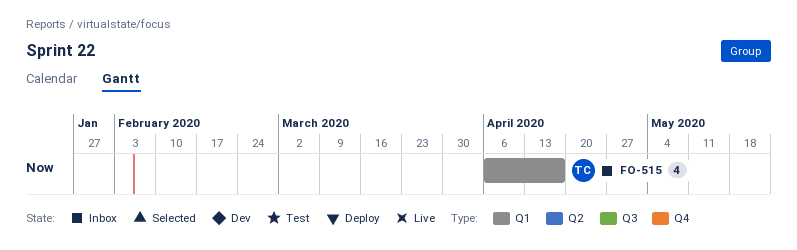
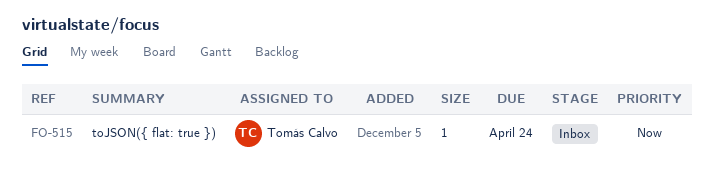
FO-515, estimate: 4 -> 1
FO-515, due: Apr 17 -> Apr 24

